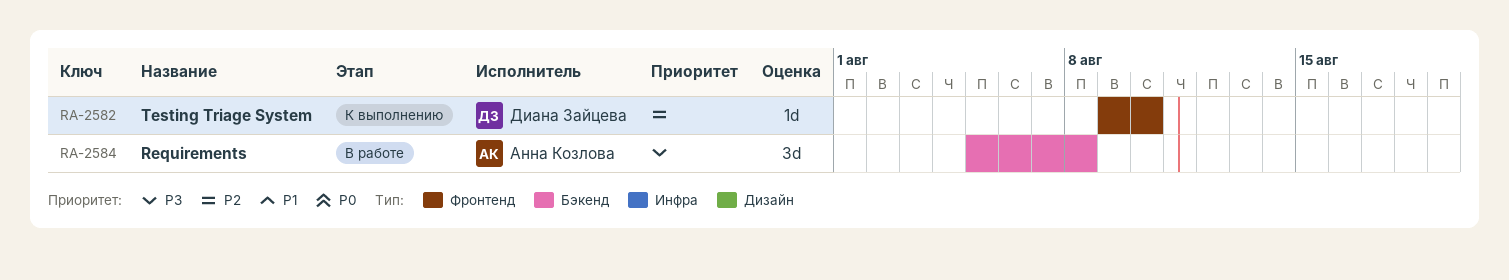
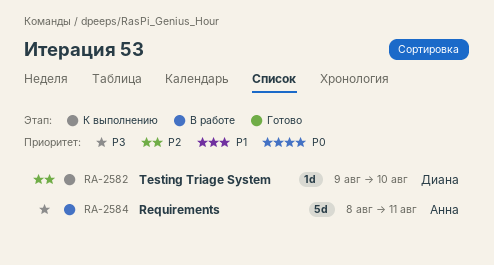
RA-2584, estimate: 3d -> 5d
RA-2584, start: Aug 5 -> Aug 8
RA-2584, due: Aug 8 -> Aug 11

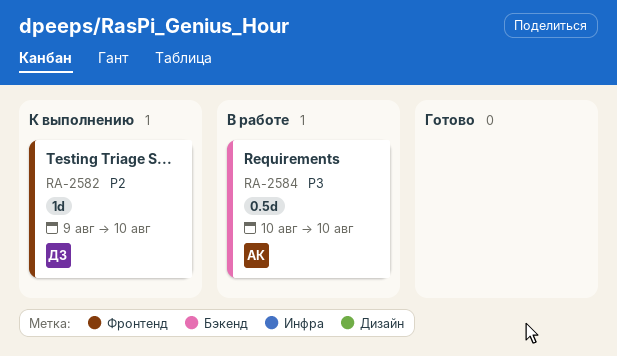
RA-2584, estimate: 5d -> 0.5d
RA-2584, start: Aug 8 -> Aug 10
RA-2584, due: Aug 11 -> Aug 10

